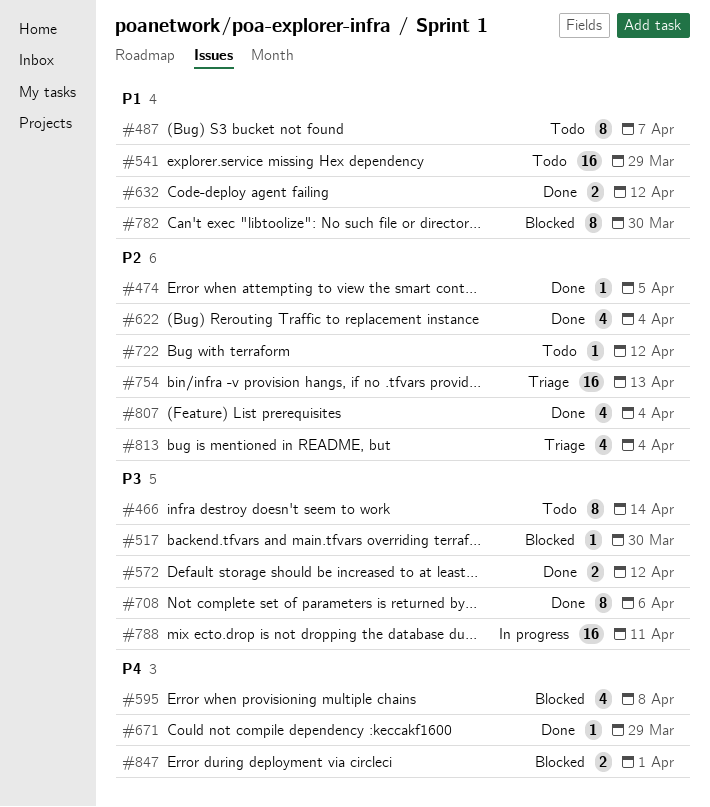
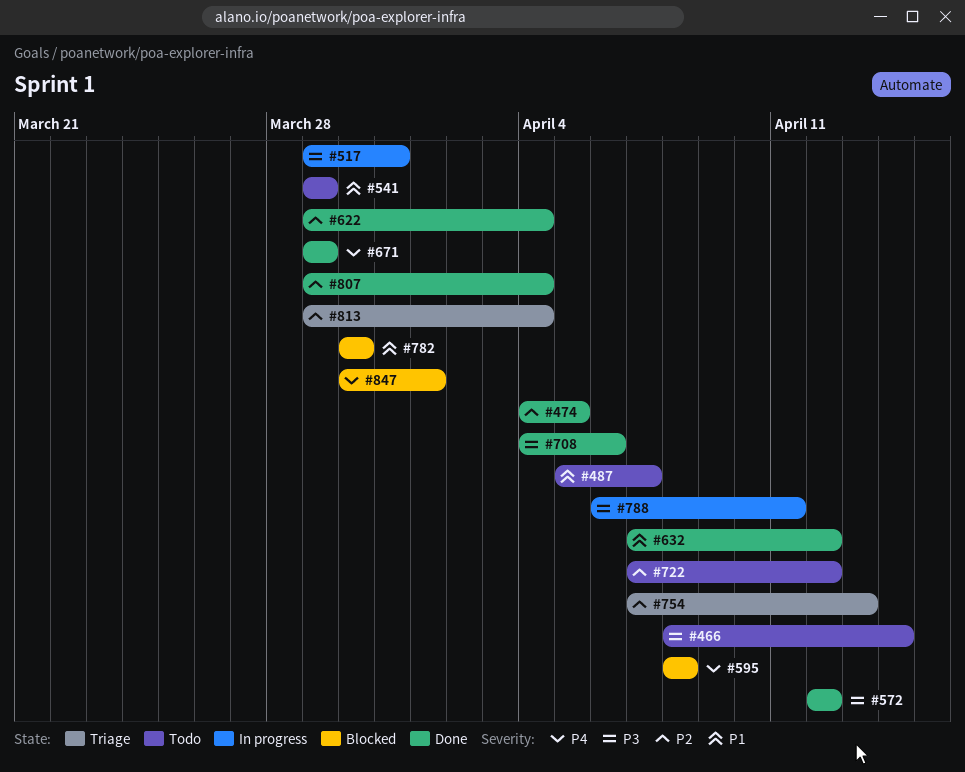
#517, status: Blocked -> In progress
#517, due: Mar 30 -> Mar 31

